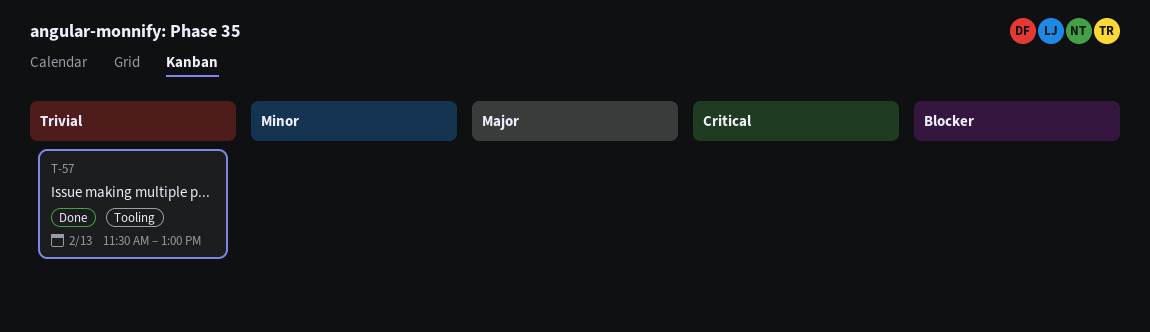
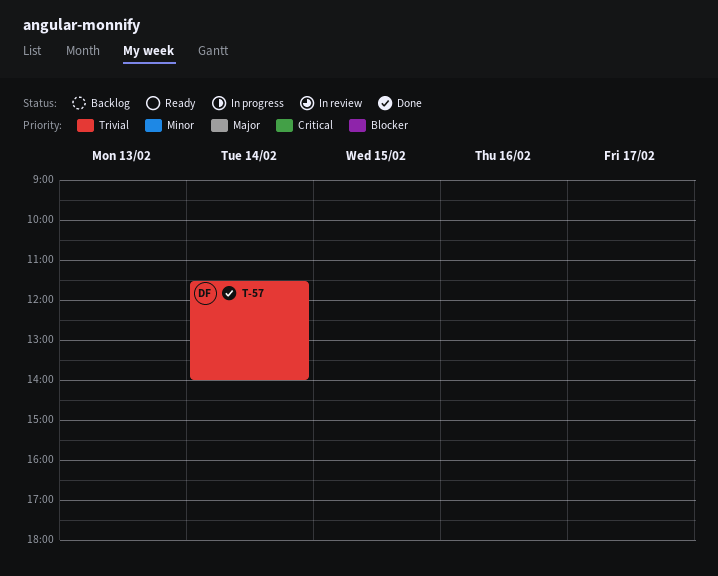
T-57, day: Feb 13 -> Feb 14
T-57, ends: 13:00 -> 14:00

